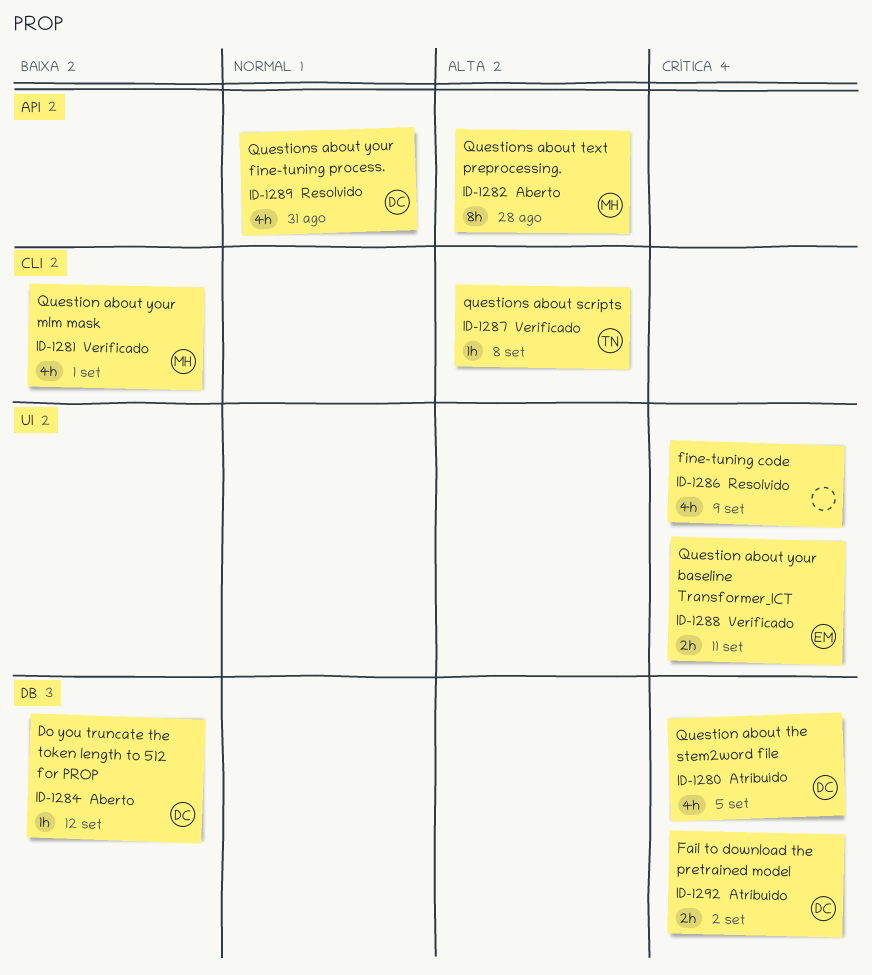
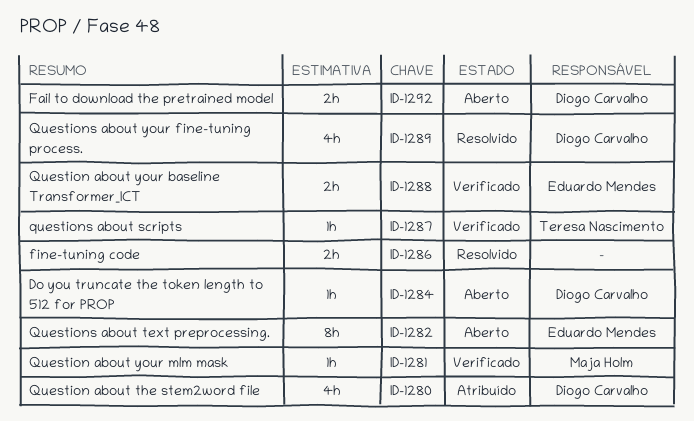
ID-1281, estimate: 4h -> 1h
ID-1282, owner: Maja Holm -> Eduardo Mendes
ID-1286, estimate: 4h -> 2h
ID-1292, status: Atribuído -> Aberto

